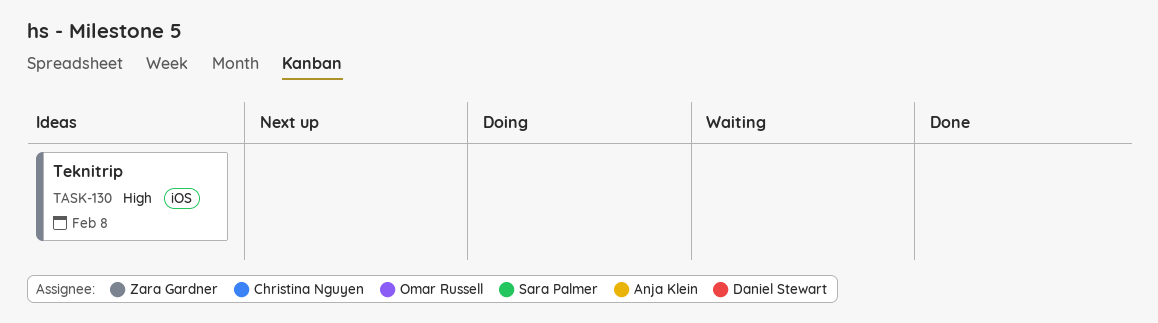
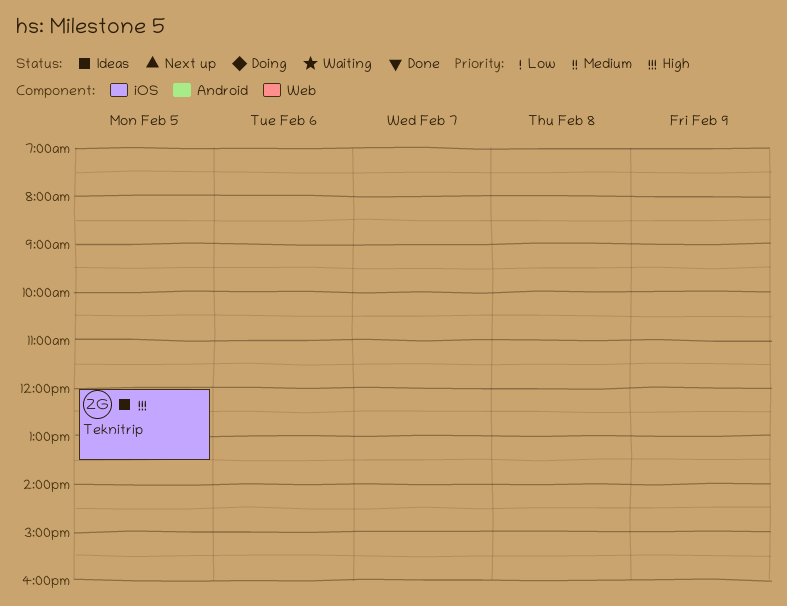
Teknitrip, day: Feb 8 -> Feb 5

